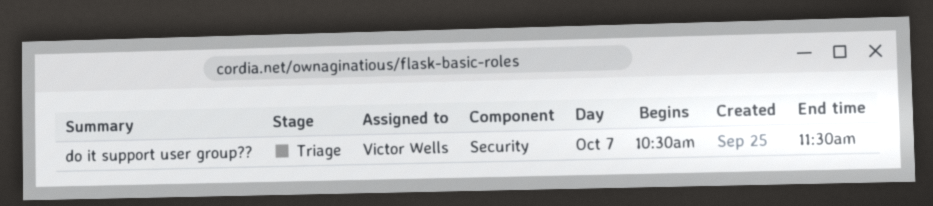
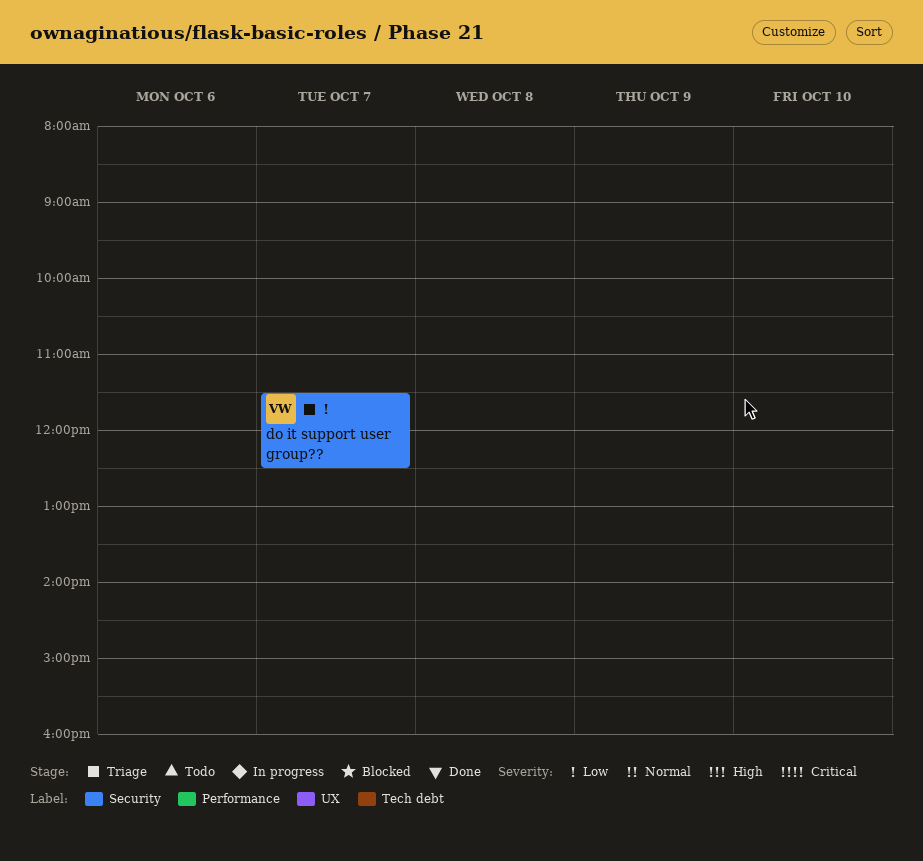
do it support user group??, begins: 10:30 -> 11:30
do it support user group??, ends: 11:30 -> 12:30

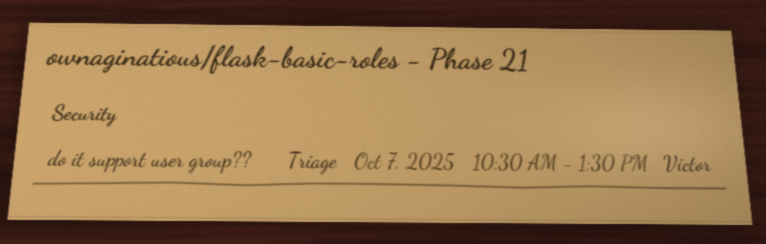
do it support user group??, begins: 11:30 -> 10:30
do it support user group??, ends: 12:30 -> 13:30

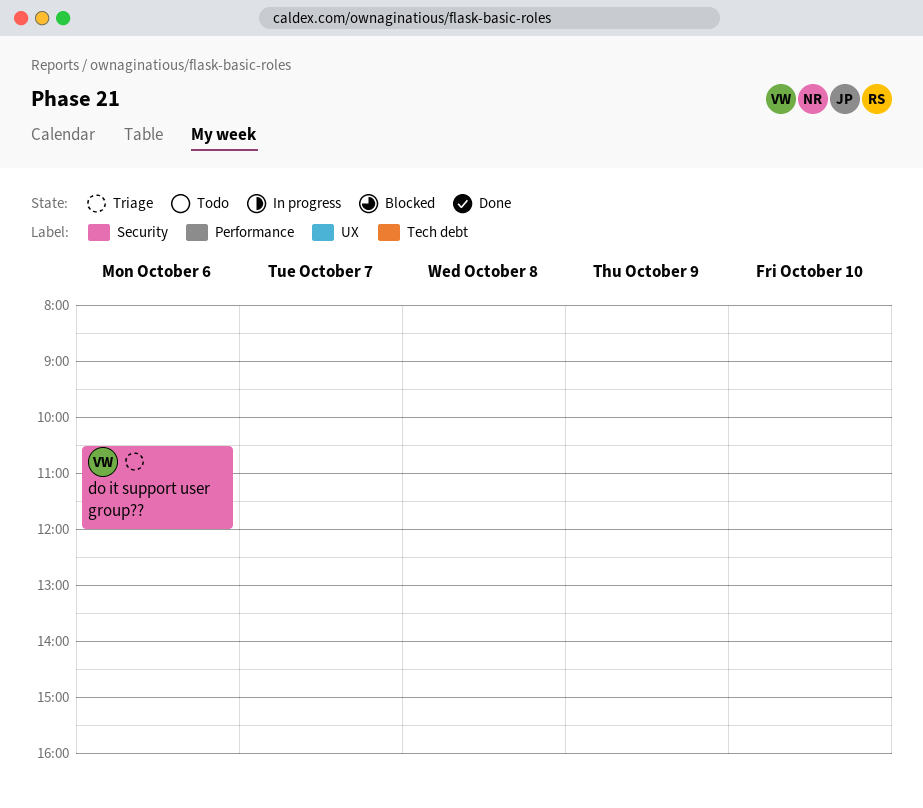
do it support user group??, day: Oct 7 -> Oct 6
do it support user group??, ends: 13:30 -> 12:00

